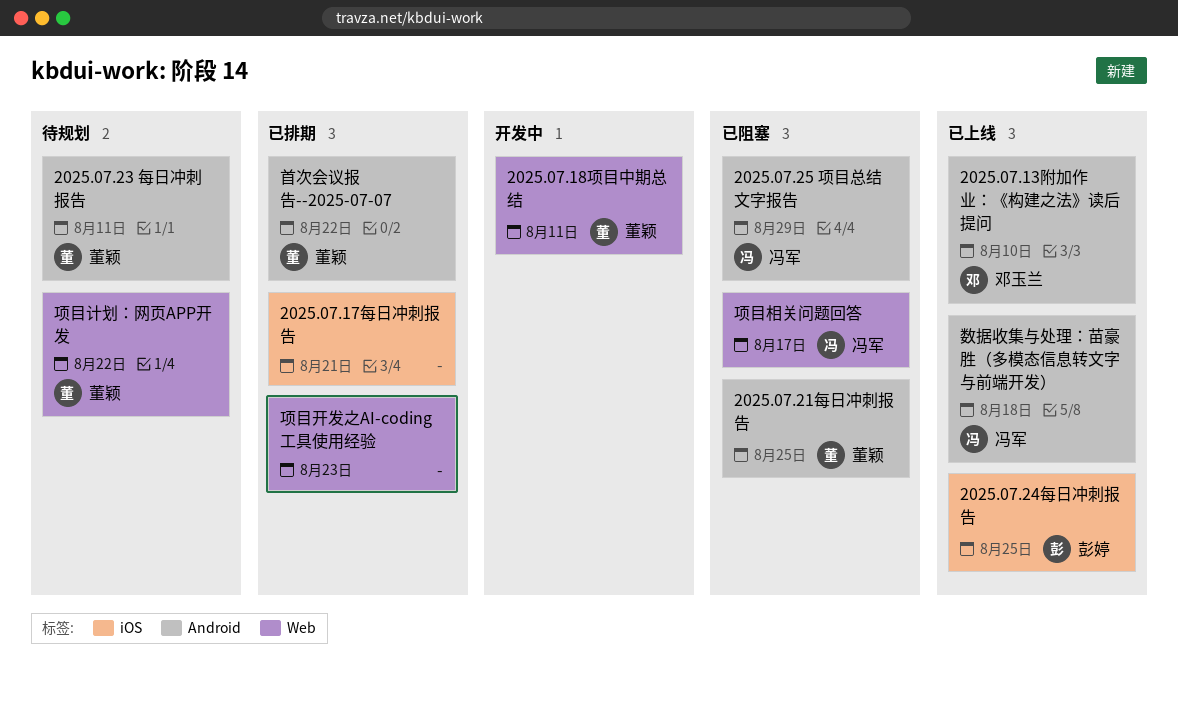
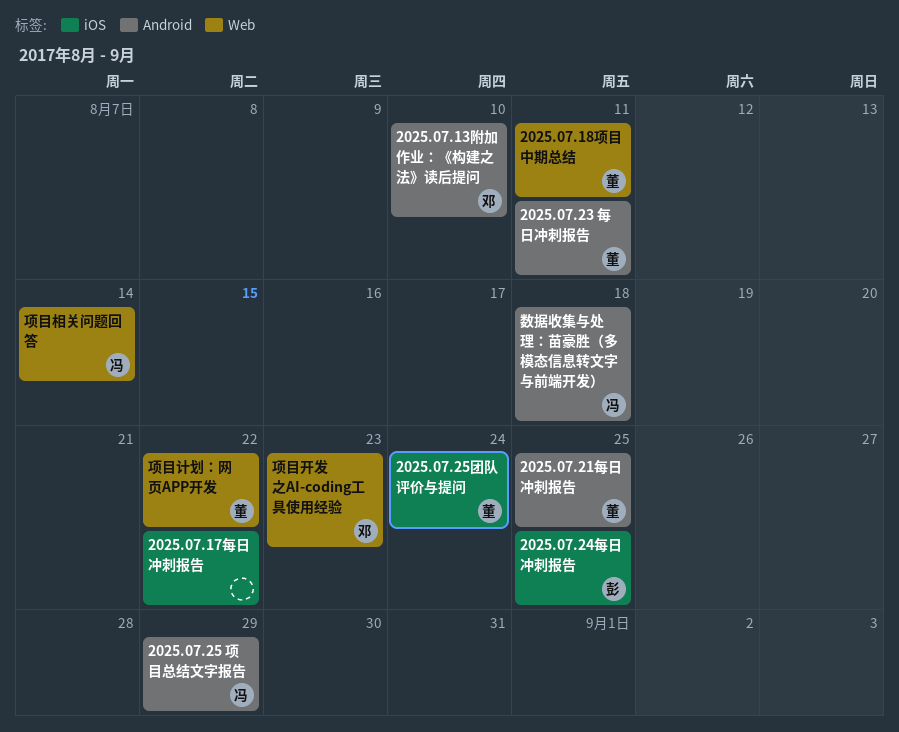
2025.07.17每日冲刺报告, due: Aug 21 -> Aug 22
2025.07.25团队评价与提问: none -> present
项目开发之AI-coding工具使用经验, owner: none -> 邓玉兰
项目相关问题回答, due: Aug 17 -> Aug 14
首次会议报告--2025-07-07: present -> none

